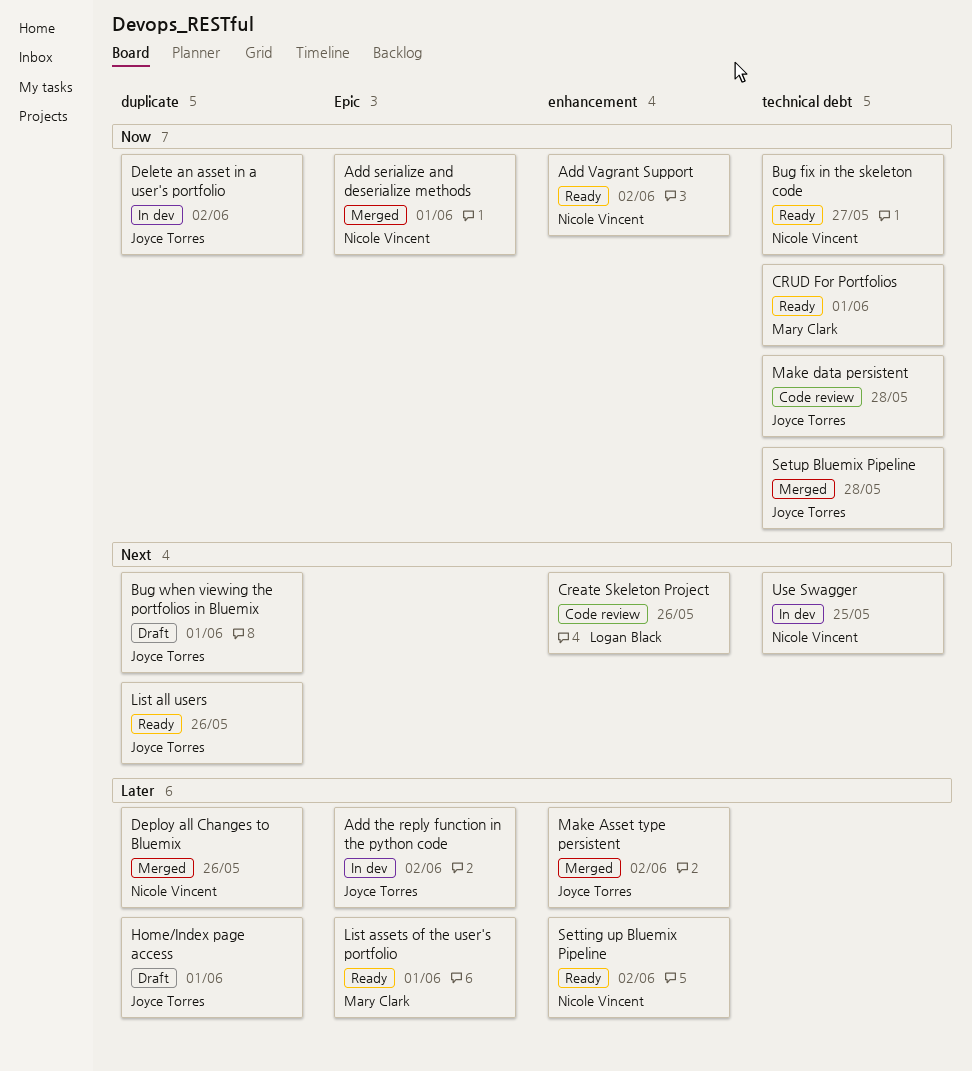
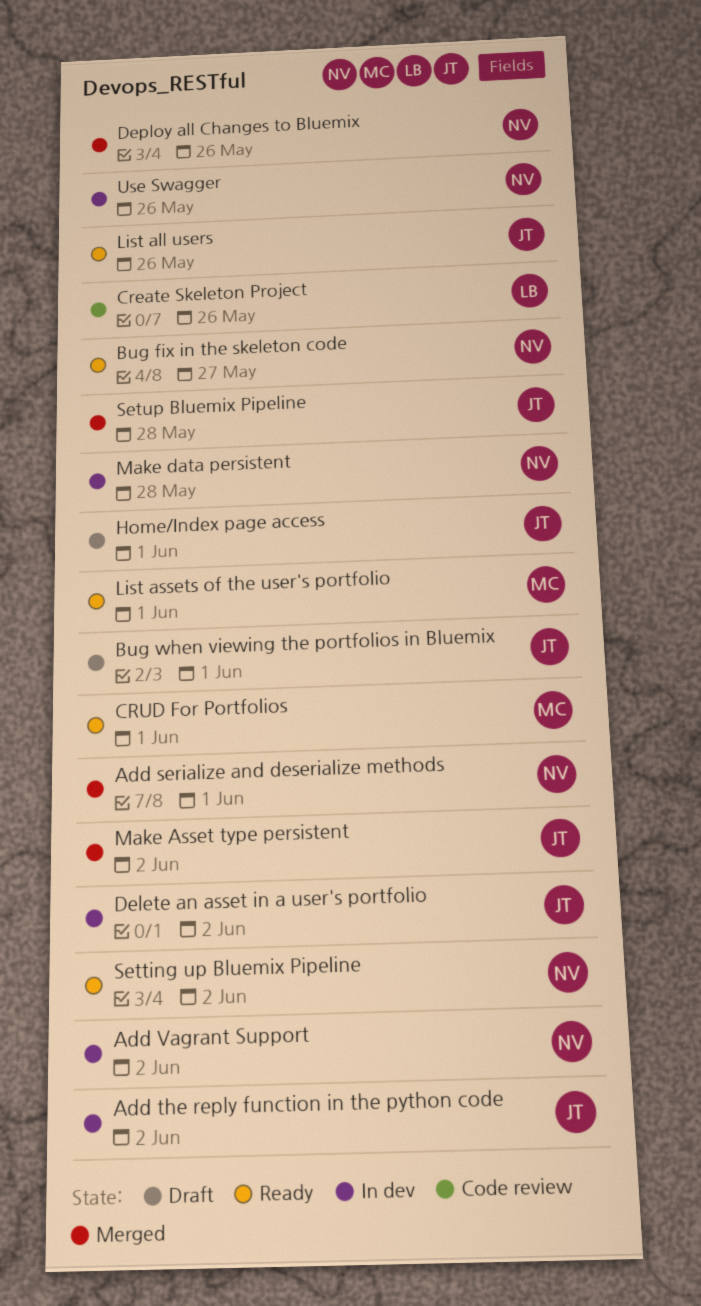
Add Vagrant Support, status: Ready -> In dev
Make data persistent, status: Code review -> In dev
Make data persistent, owner: Joyce Torres -> Nicole Vincent
Use Swagger, due: May 25 -> May 26

